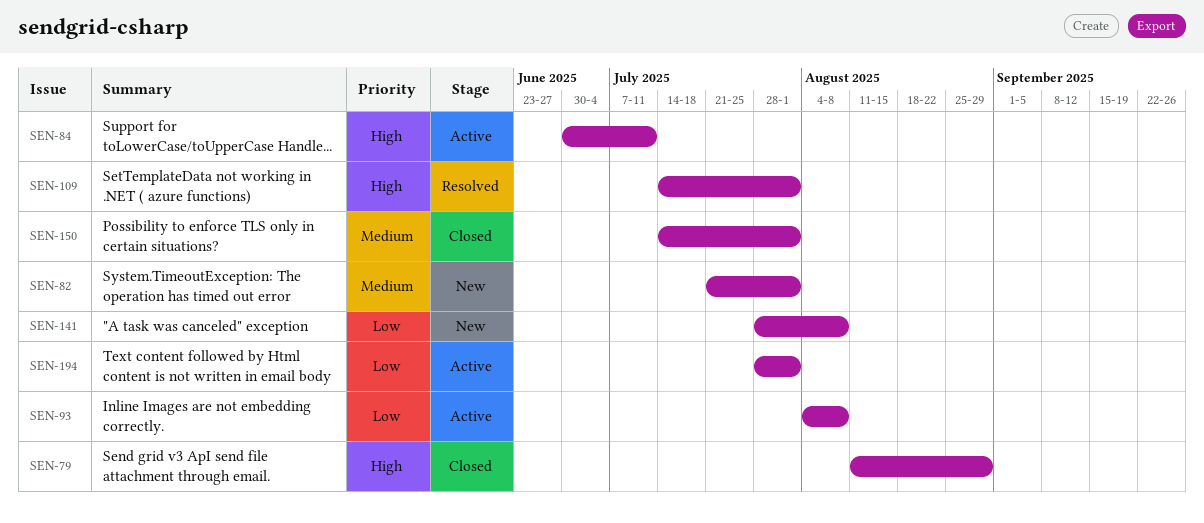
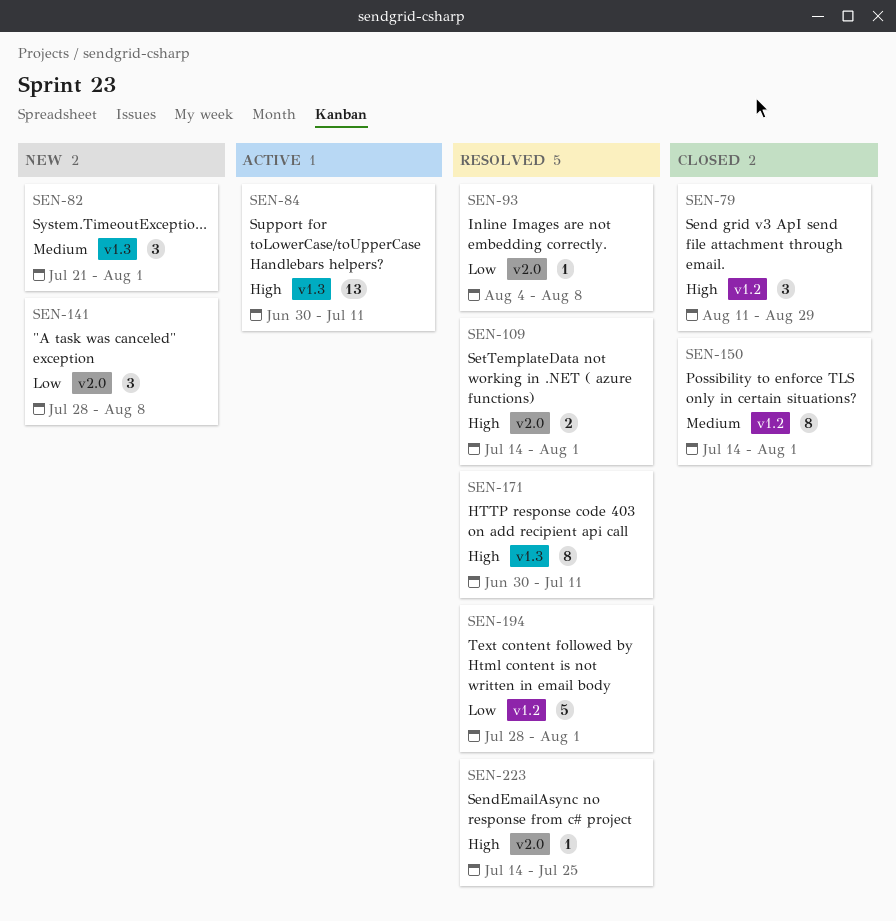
SEN-93, status: Active -> Resolved
SEN-171: none -> present
SEN-194, status: Active -> Resolved
SEN-223: none -> present

